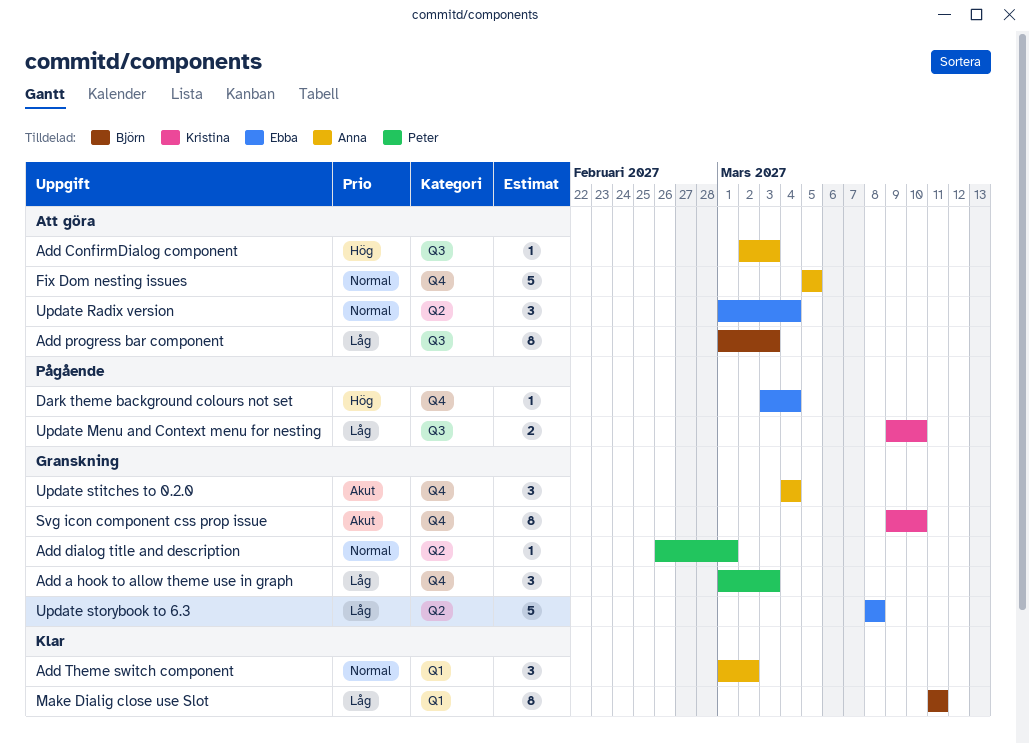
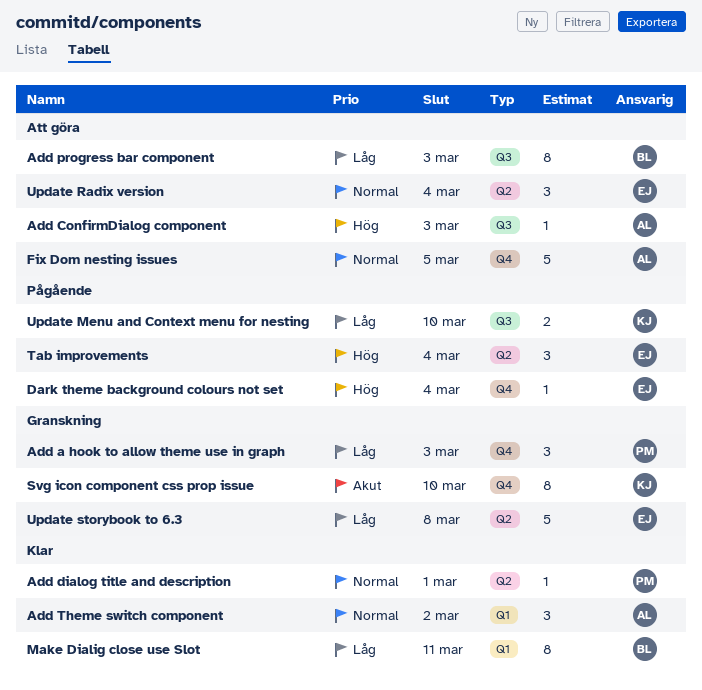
Add dialog title and description, status: Granskning -> Klar
Tab improvements: none -> present
Update stitches to 0.2.0: present -> none

